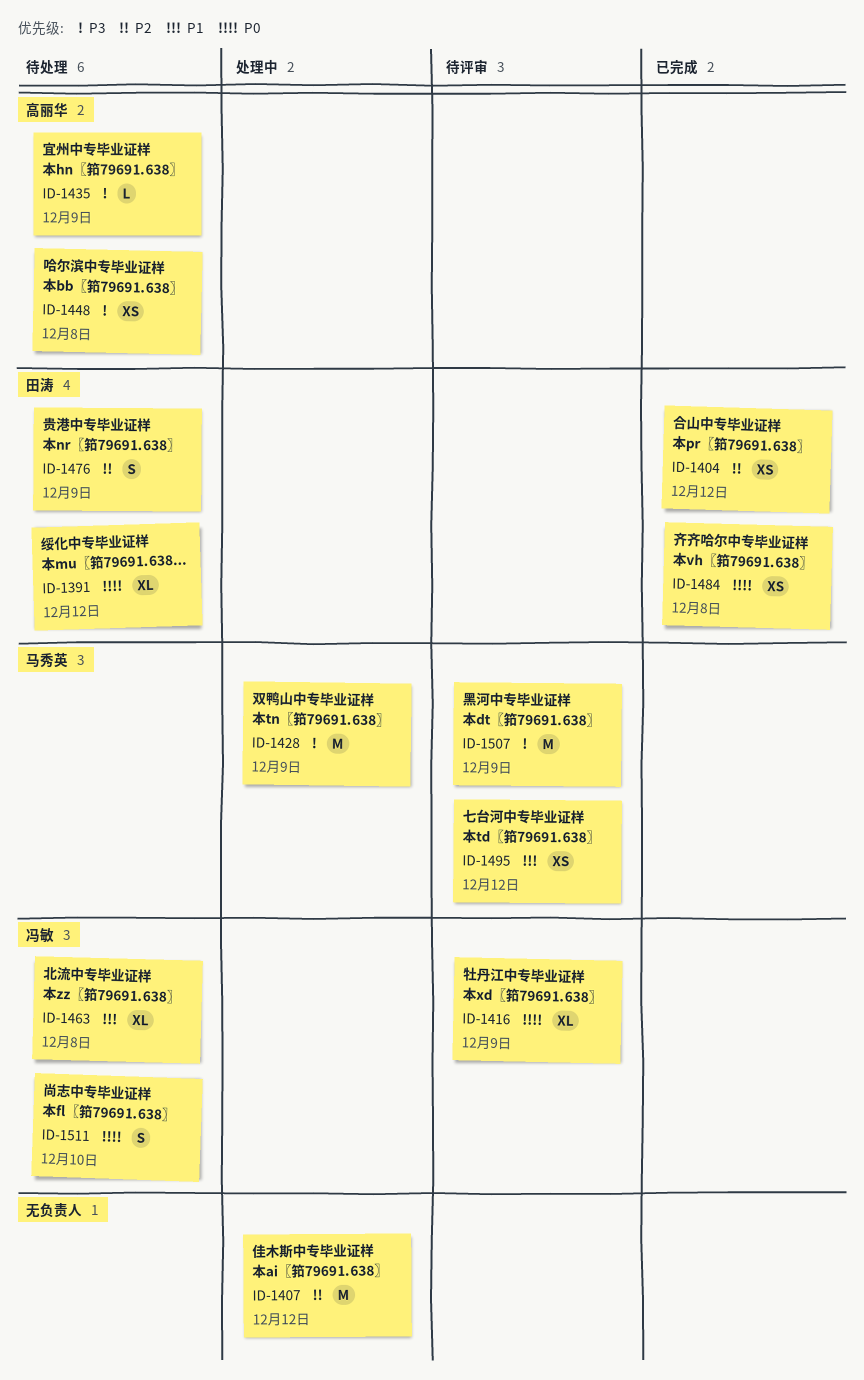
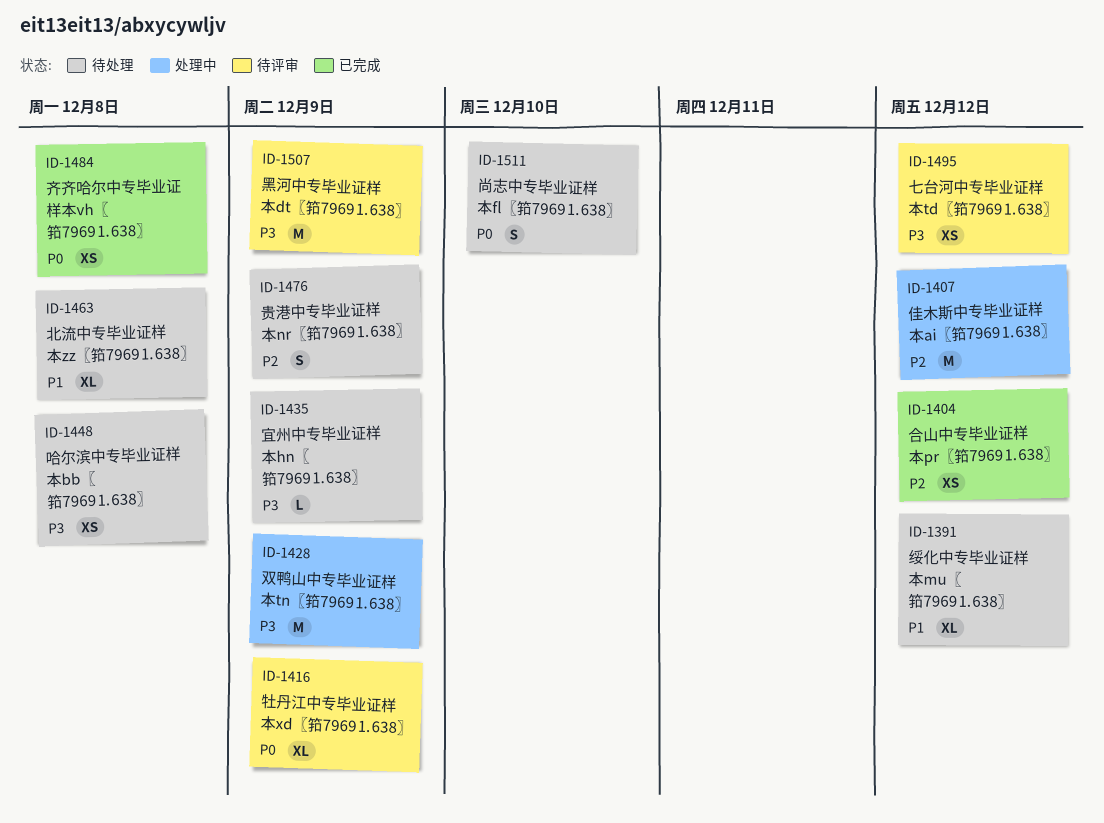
ID-1391, priority: P0 -> P1
ID-1495, priority: P1 -> P3

